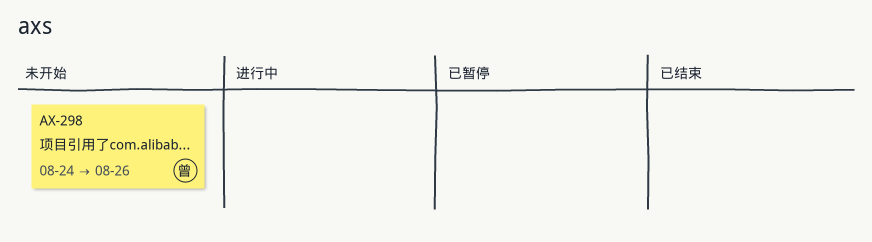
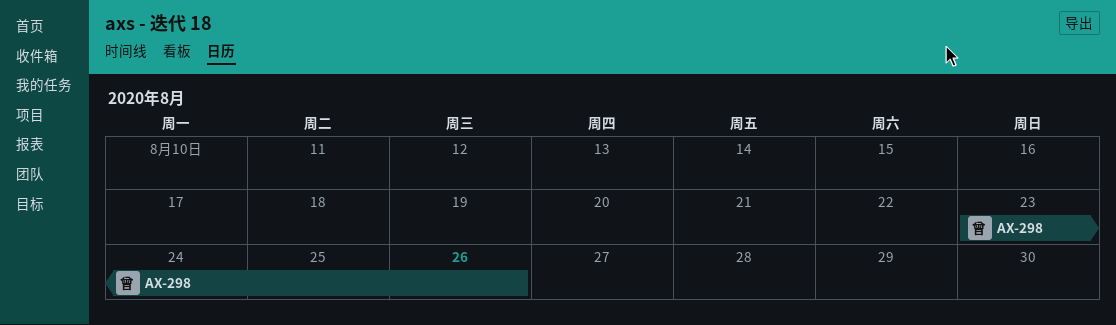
AX-298, start: Aug 24 -> Aug 23

